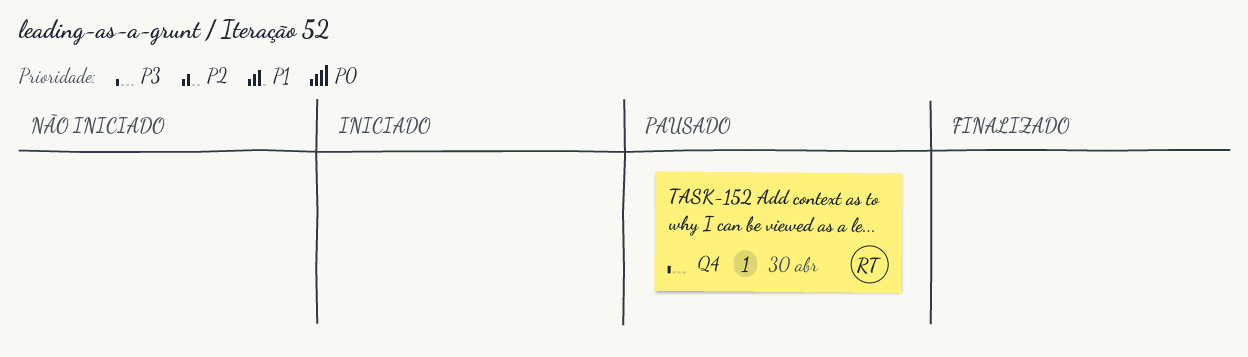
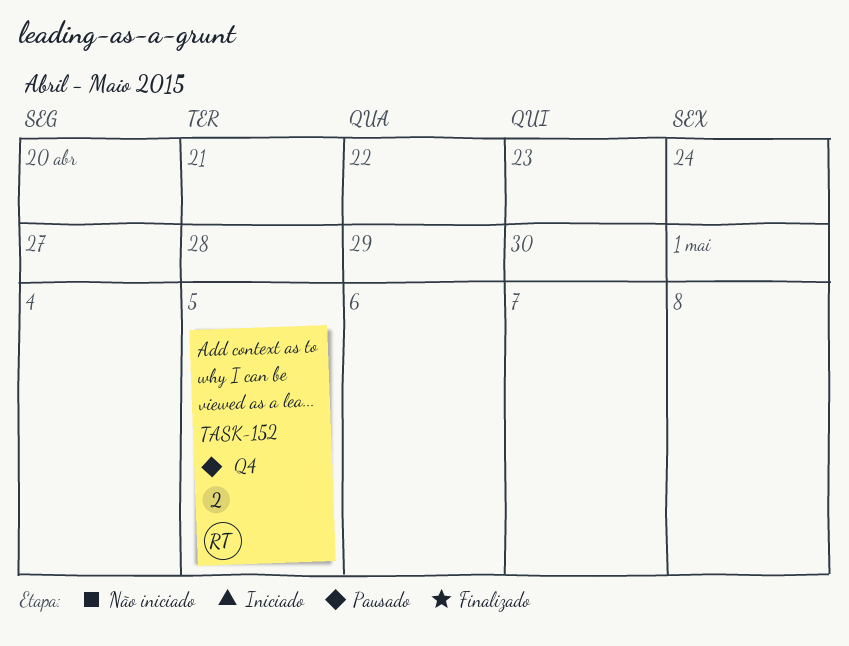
TASK-152, estimate: 1 -> 2
TASK-152, due: Apr 30 -> May 5

